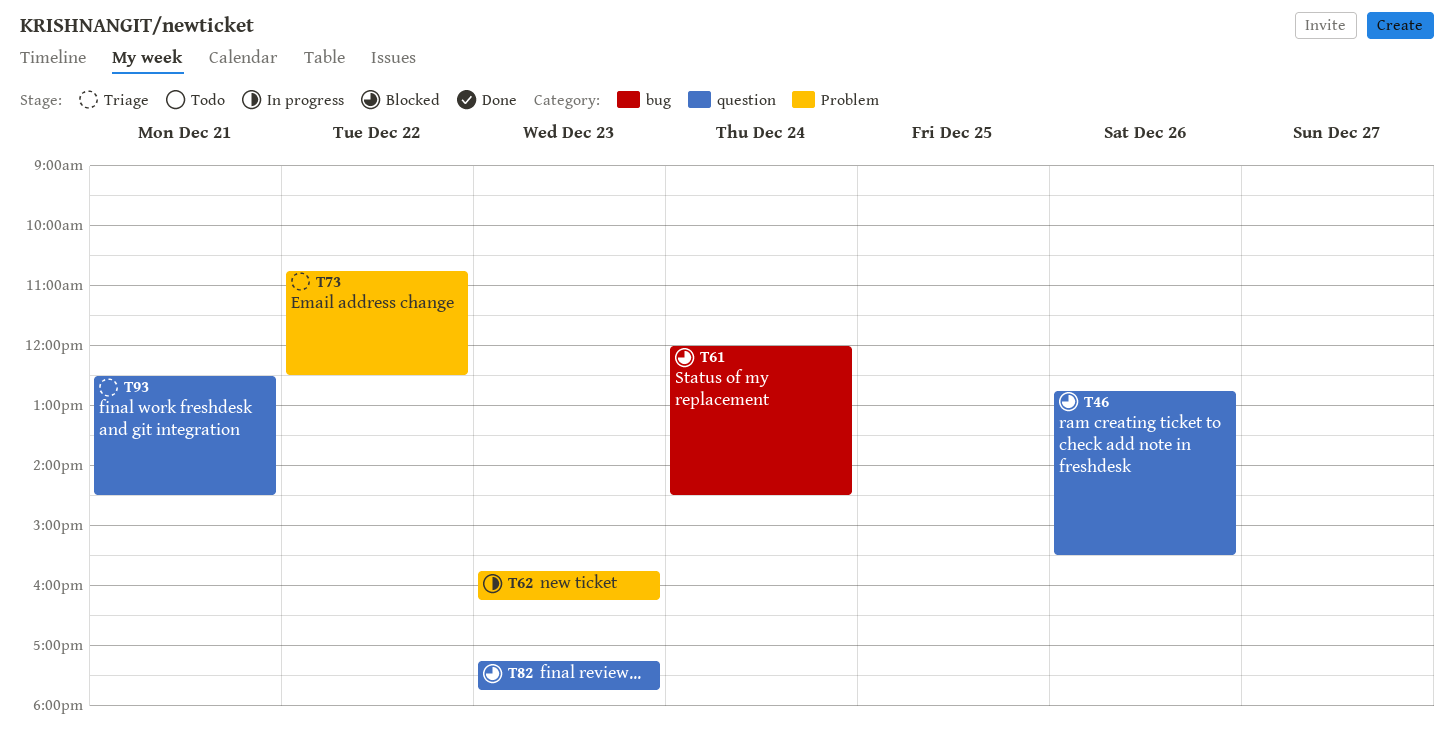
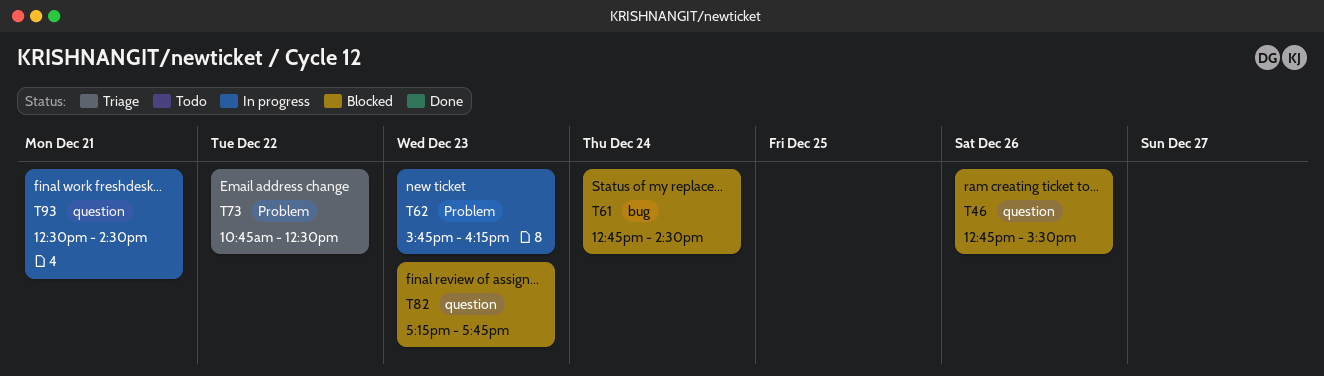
T61, begins: 12:00 -> 12:45
T93, status: Triage -> In progress

